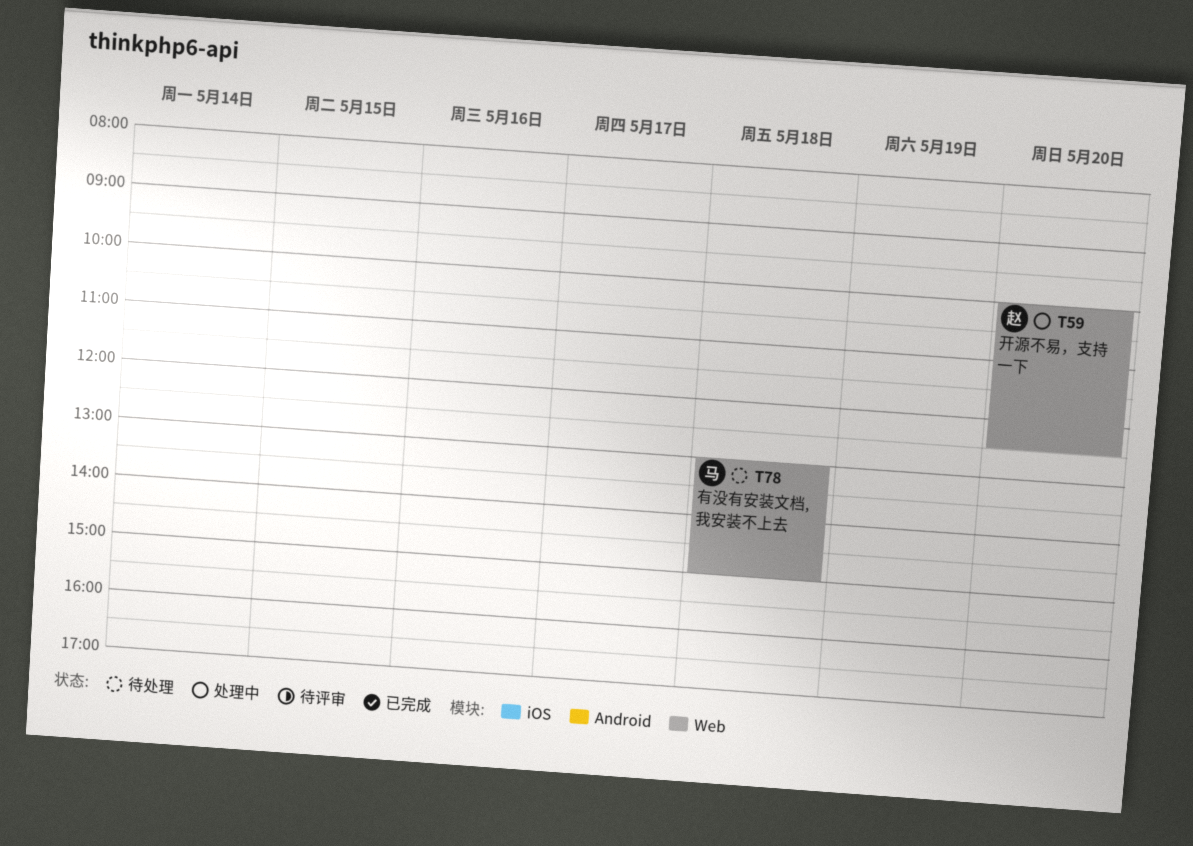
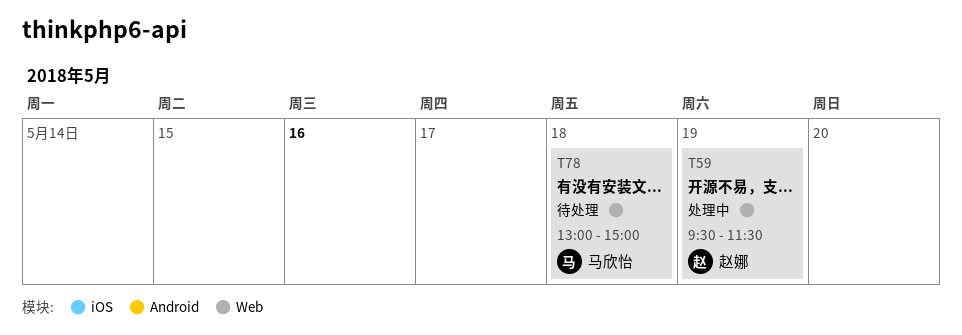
T59, day: May 20 -> May 19
T59, begins: 10:00 -> 09:30
T59, ends: 12:30 -> 11:30

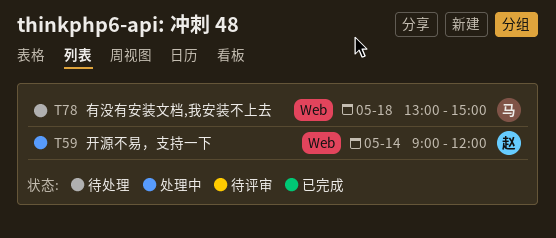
T59, day: May 19 -> May 14
T59, begins: 09:30 -> 09:00
T59, ends: 11:30 -> 12:00

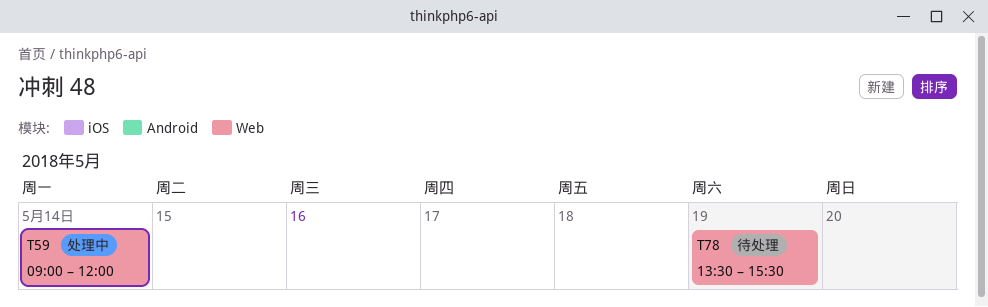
T78, day: May 18 -> May 19
T78, begins: 13:00 -> 13:30
T78, ends: 15:00 -> 15:30

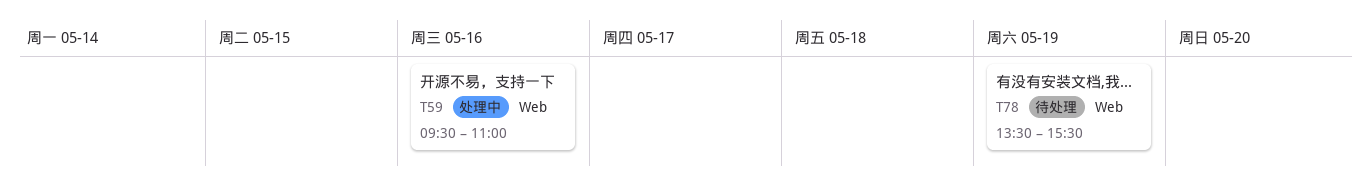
T59, day: May 14 -> May 16
T59, begins: 09:00 -> 09:30
T59, ends: 12:00 -> 11:00

